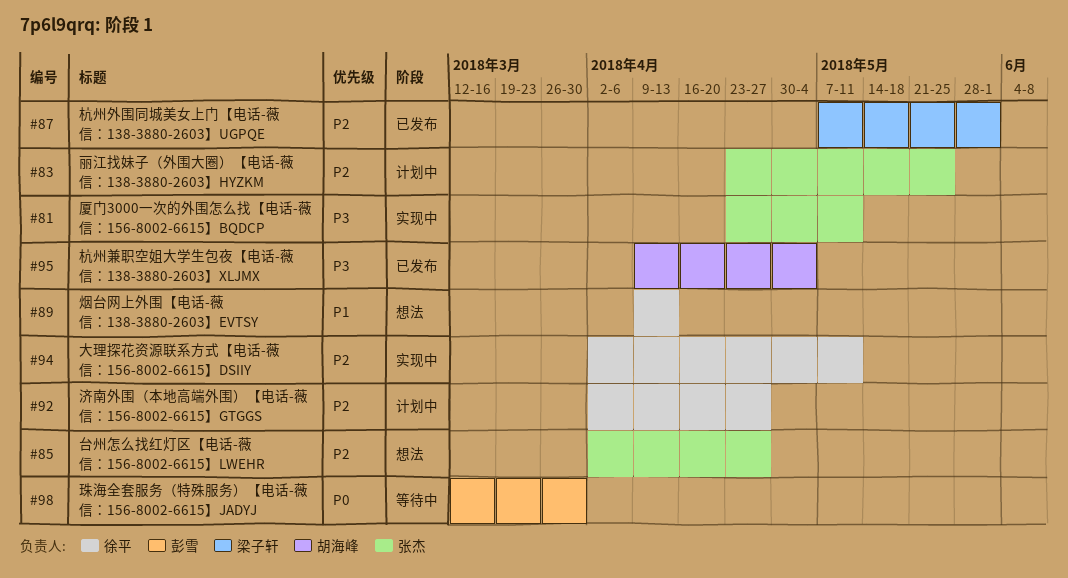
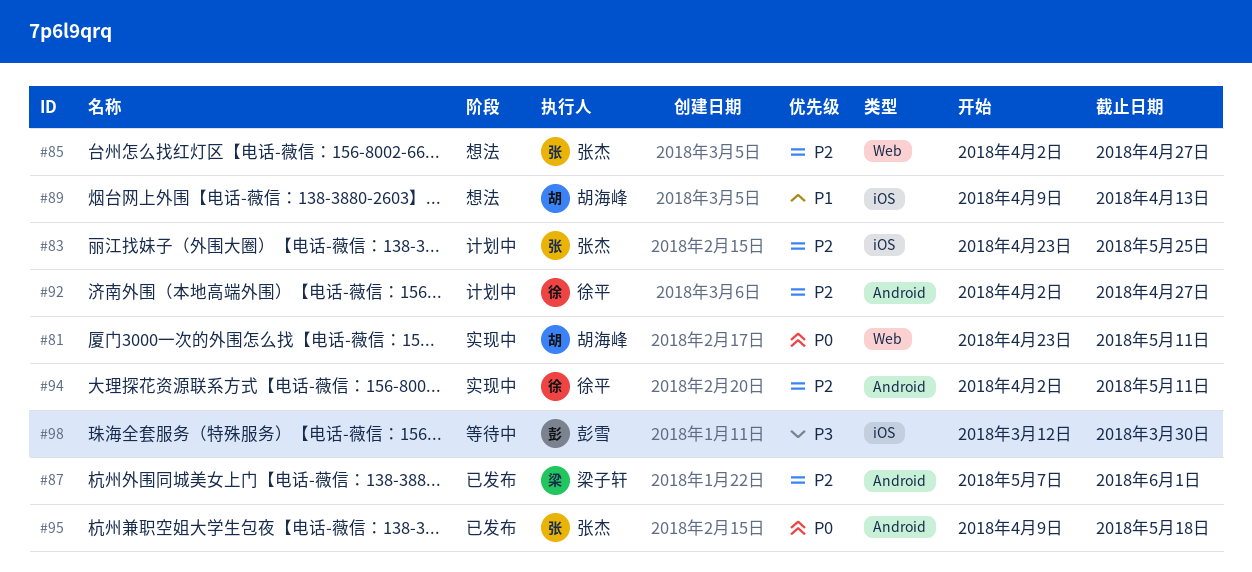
#81, owner: 张杰 -> 胡海峰
#81, priority: P3 -> P0
#89, owner: 徐平 -> 胡海峰
#95, owner: 胡海峰 -> 张杰
#95, priority: P3 -> P0
#95, due: May 4 -> May 18
#98, priority: P0 -> P3

